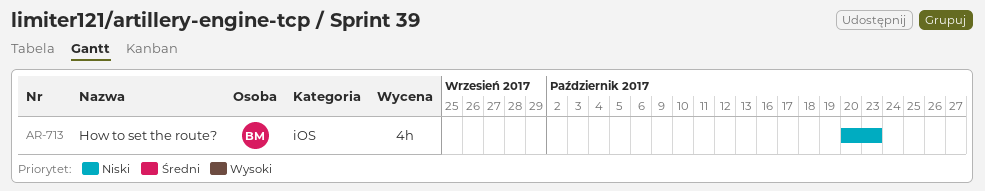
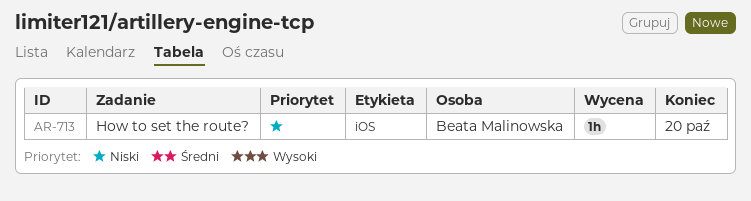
AR-713, estimate: 4h -> 1h
AR-713, due: Oct 23 -> Oct 20

